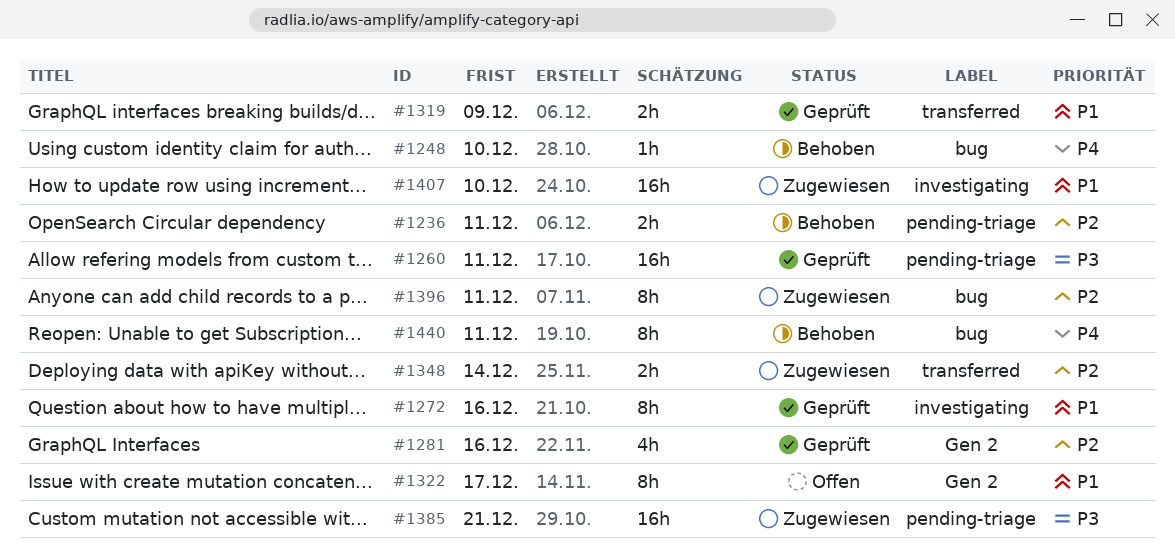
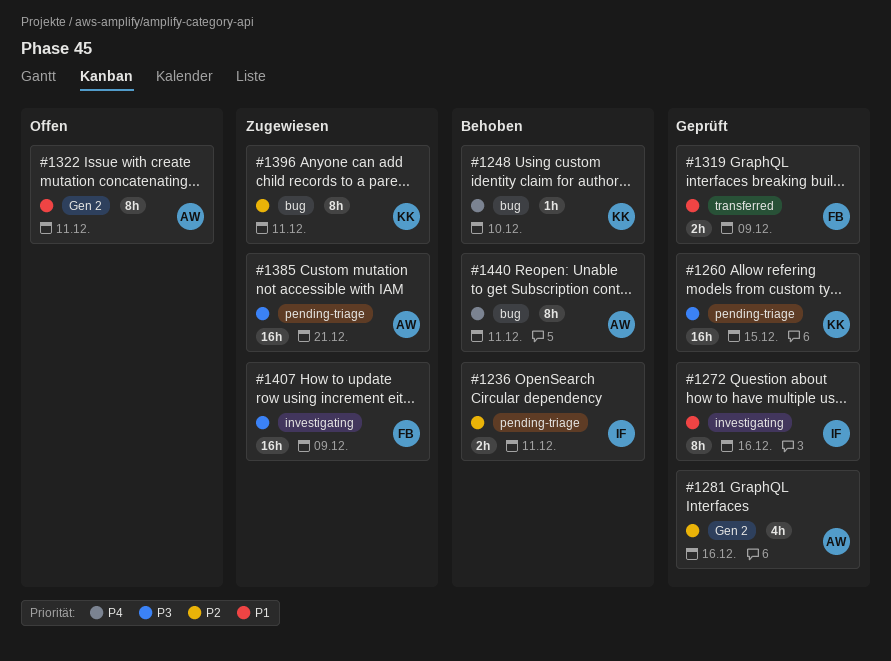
#1260, due: Dec 11 -> Dec 15
#1322, due: Dec 17 -> Dec 11
#1348: present -> none
#1407, priority: P1 -> P3
#1407, due: Dec 10 -> Dec 9

